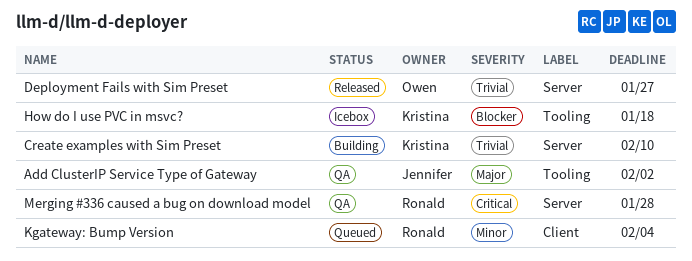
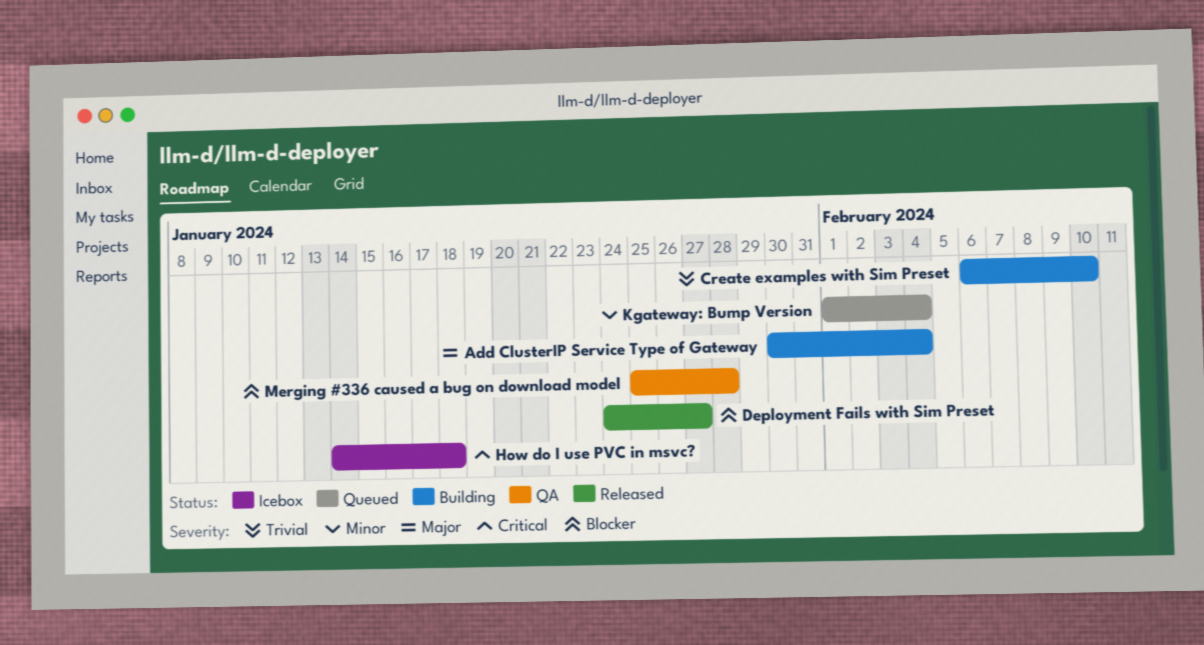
Add ClusterIP Service Type of Gateway, status: QA -> Building
Add ClusterIP Service Type of Gateway, due: Feb 2 -> Feb 4
Deployment Fails with Sim Preset, priority: Trivial -> Blocker
How do I use PVC in msvc?, priority: Blocker -> Critical
Merging #336 caused a bug on download model, priority: Critical -> Blocker

